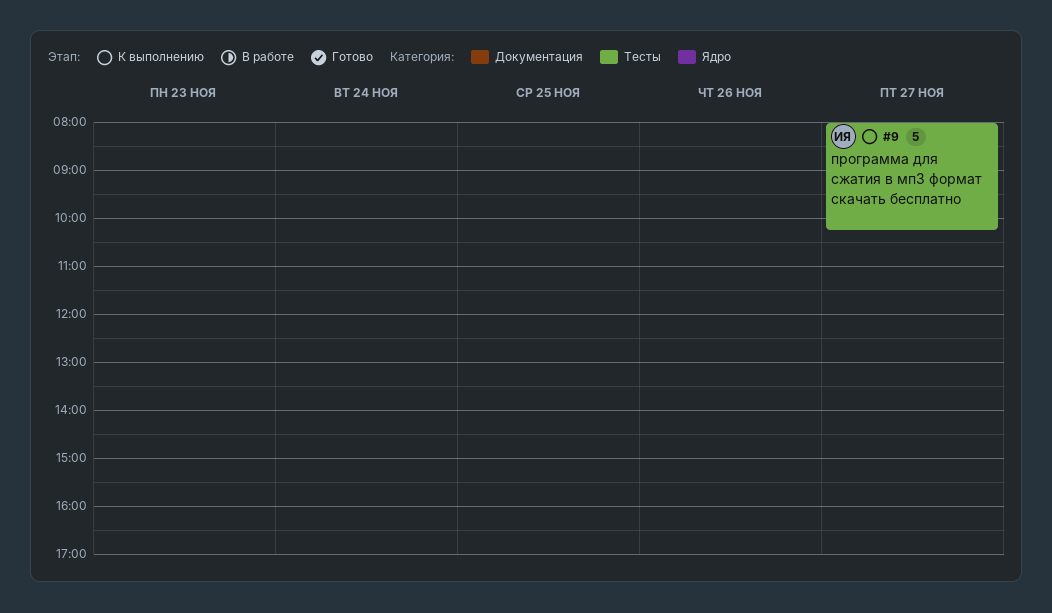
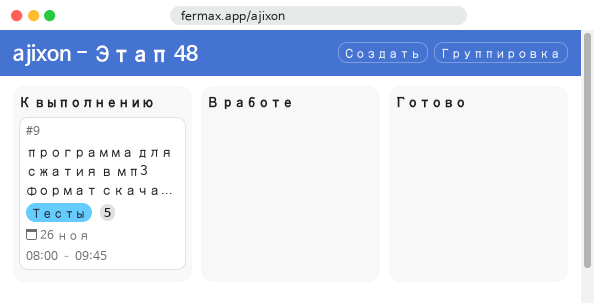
#9, day: Nov 27 -> Nov 26
#9, ends: 10:15 -> 09:45

